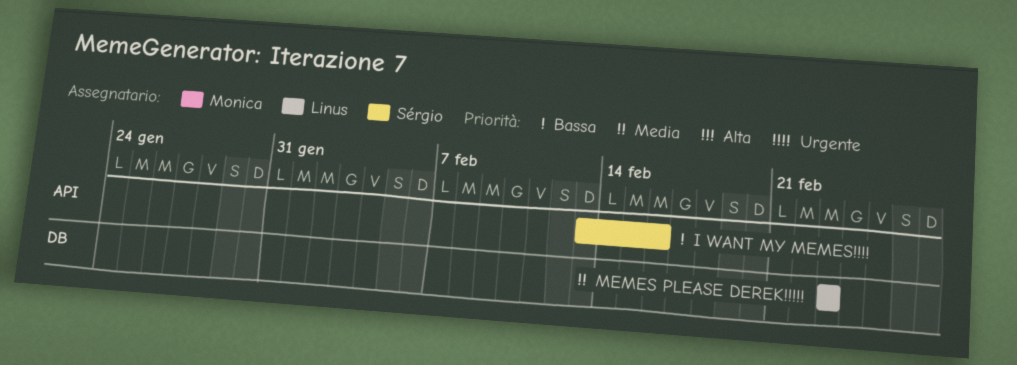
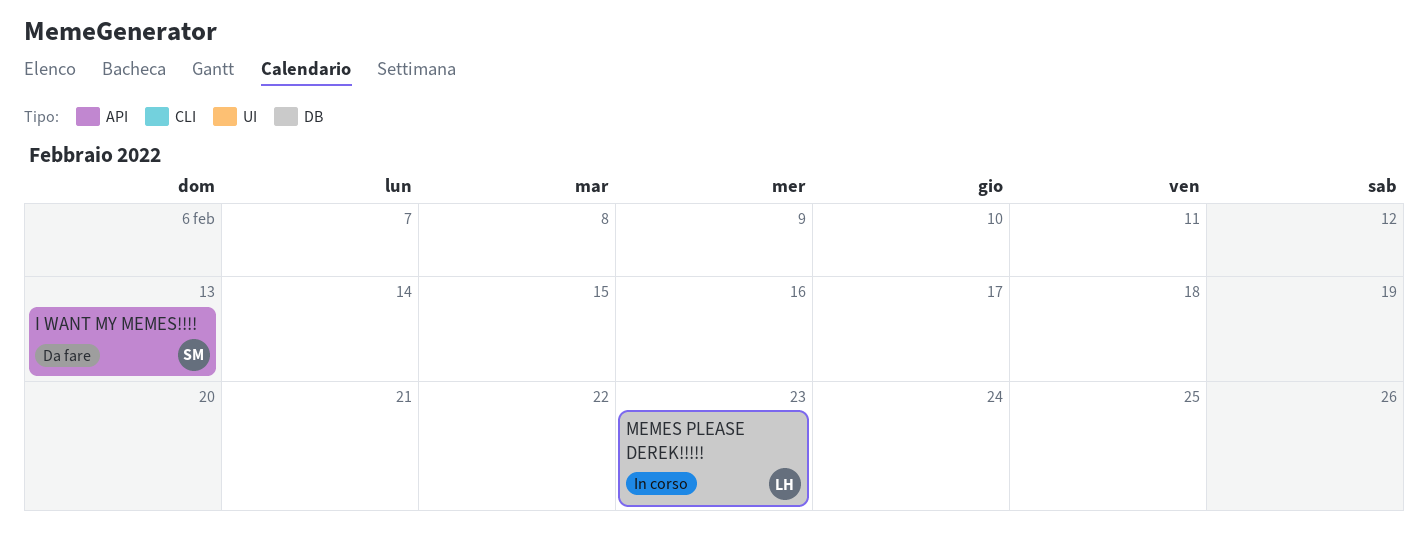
I WANT MY MEMES!!!!, due: Feb 16 -> Feb 13

